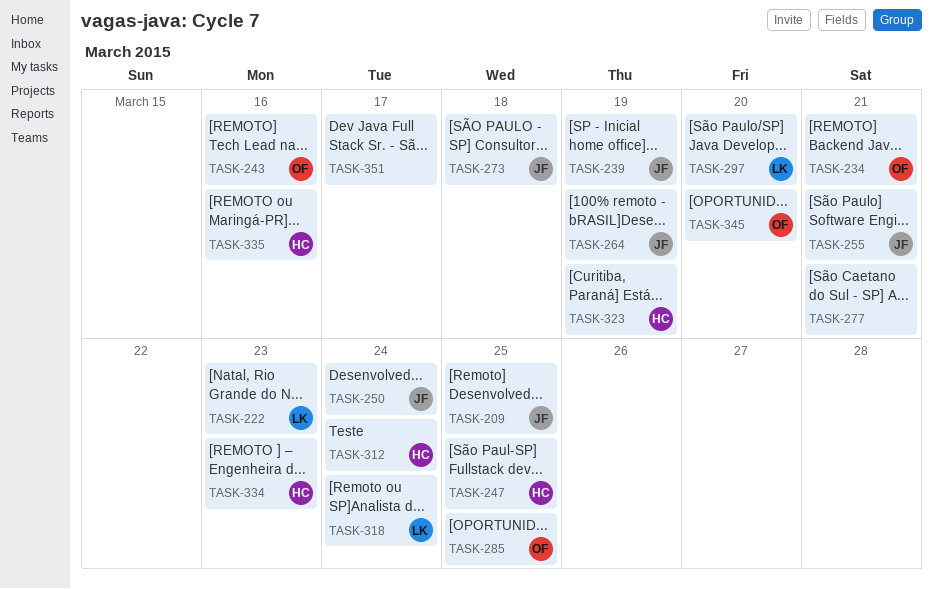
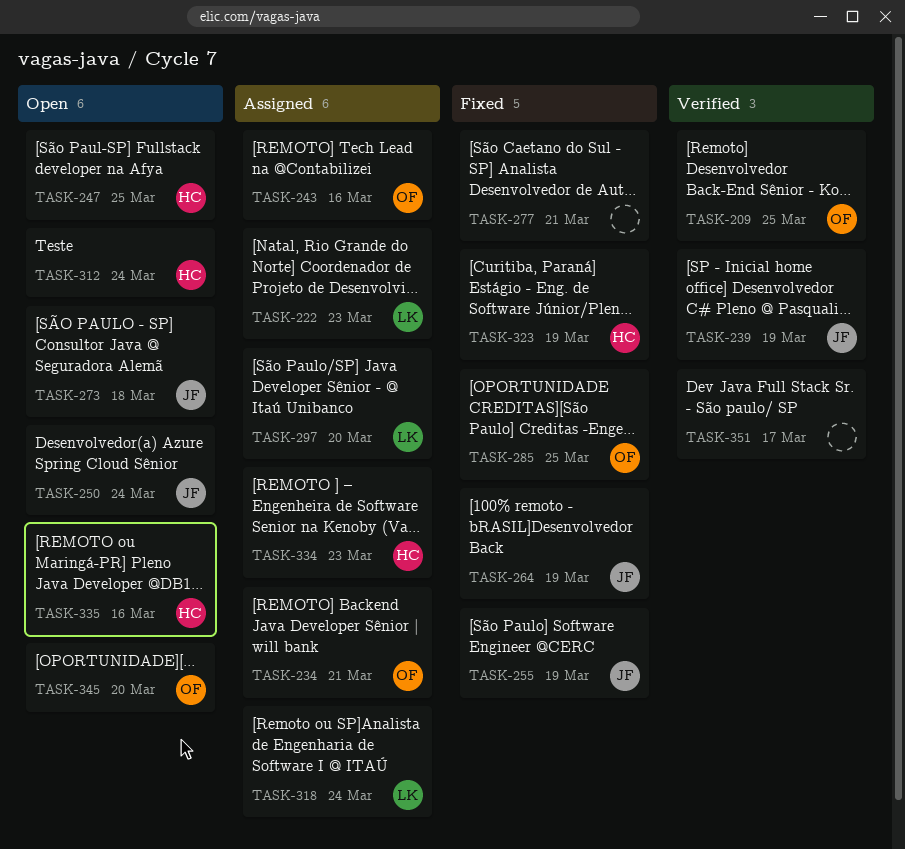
TASK-209, owner: JF -> OF
TASK-255, due: Mar 21 -> Mar 19

